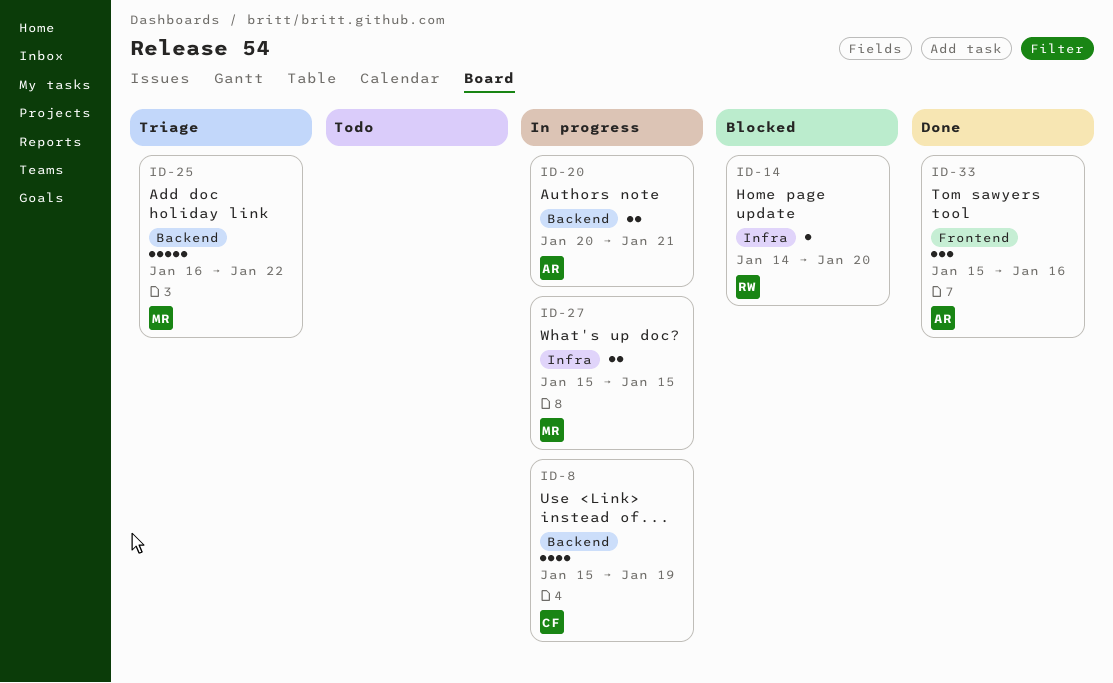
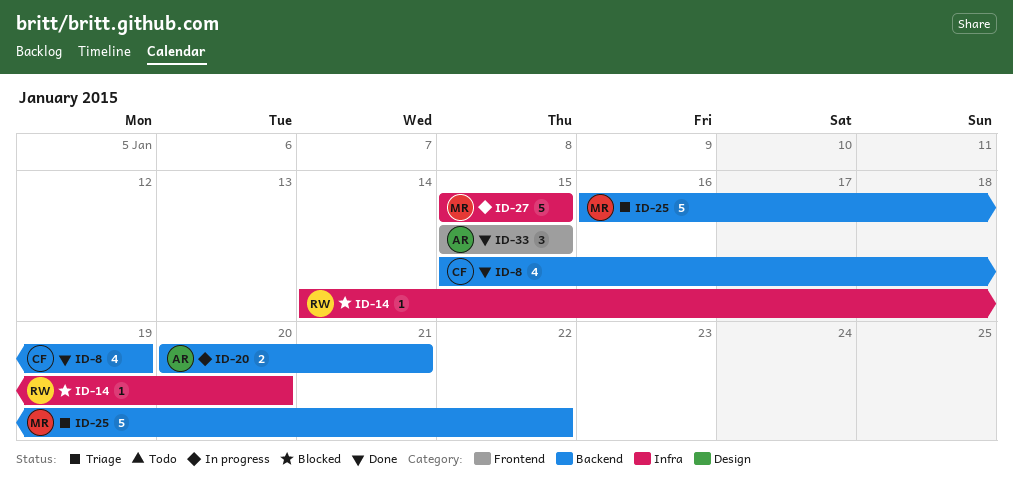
ID-8, status: In progress -> Done
ID-27, estimate: 2 -> 5
ID-33, due: Jan 16 -> Jan 15

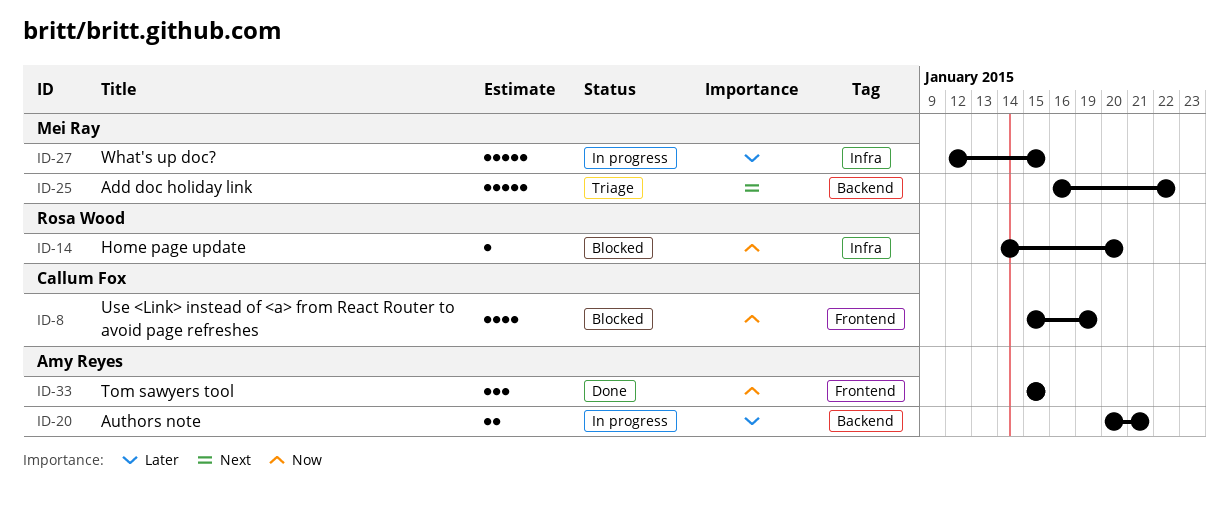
ID-8, status: Done -> Blocked
ID-8, label: Backend -> Frontend
ID-27, start: Jan 15 -> Jan 12

